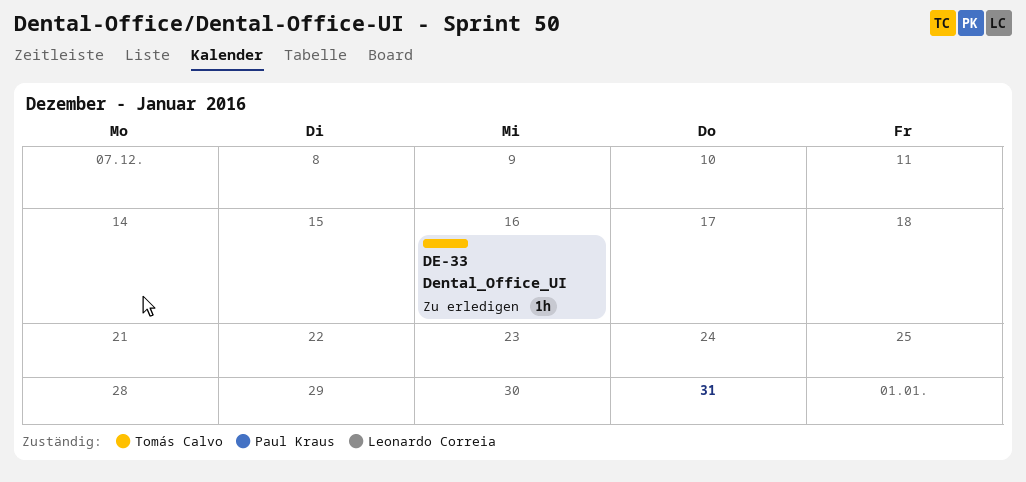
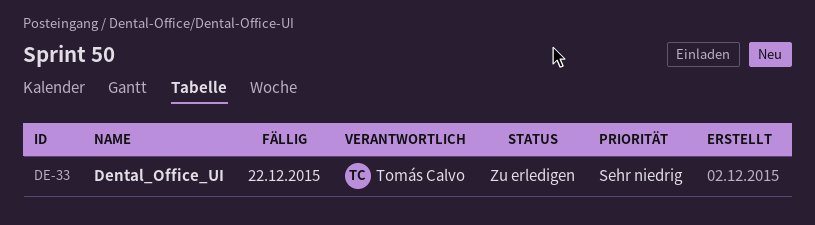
DE-33, due: Dec 16 -> Dec 22

